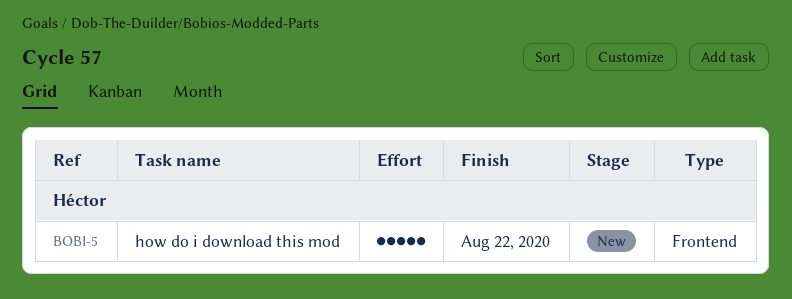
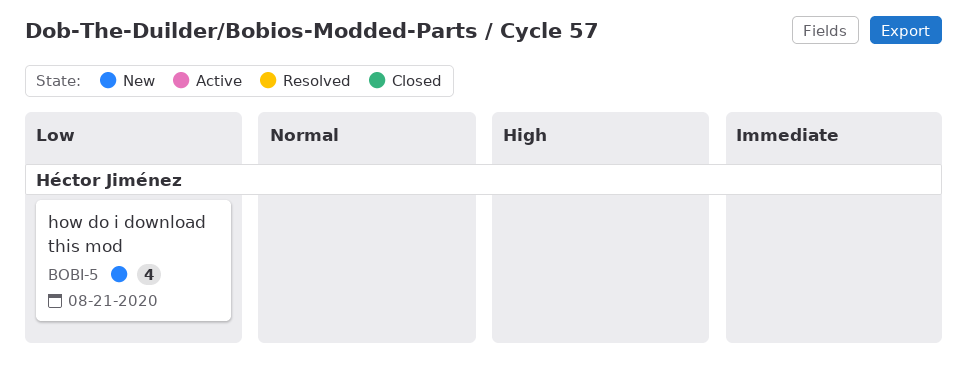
BOBI-5, estimate: 5 -> 4
BOBI-5, due: Aug 22 -> Aug 21

